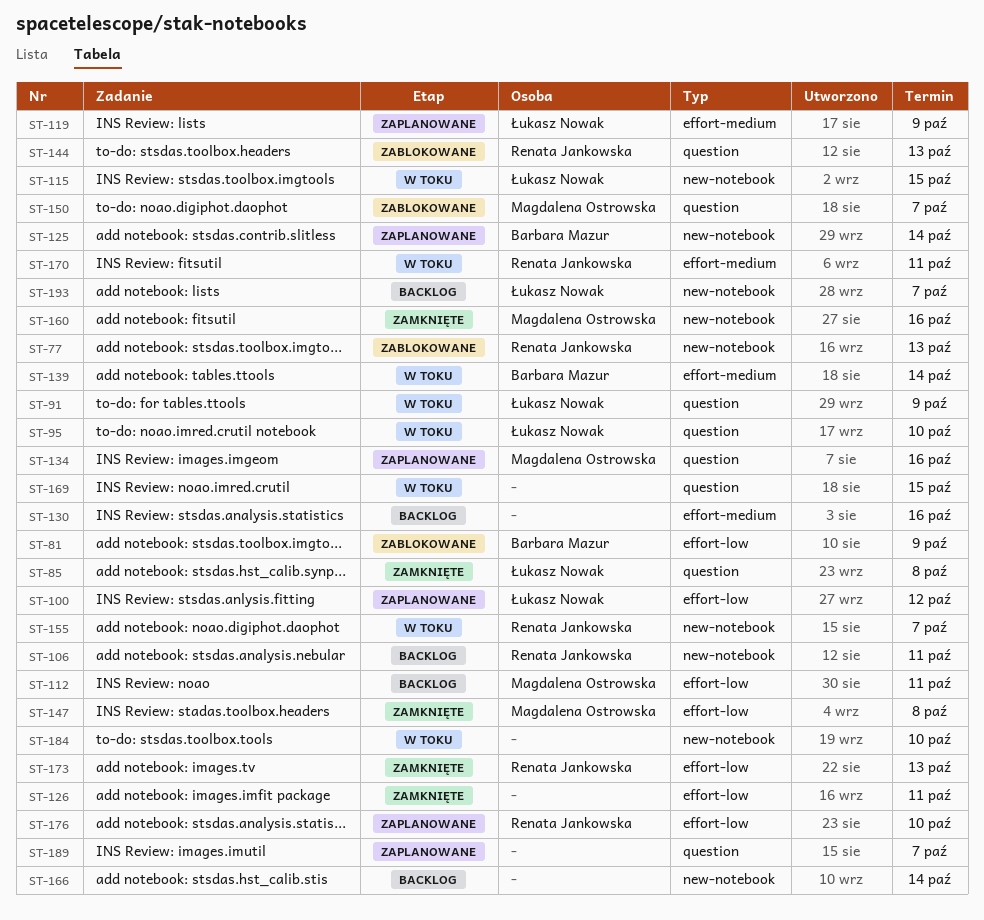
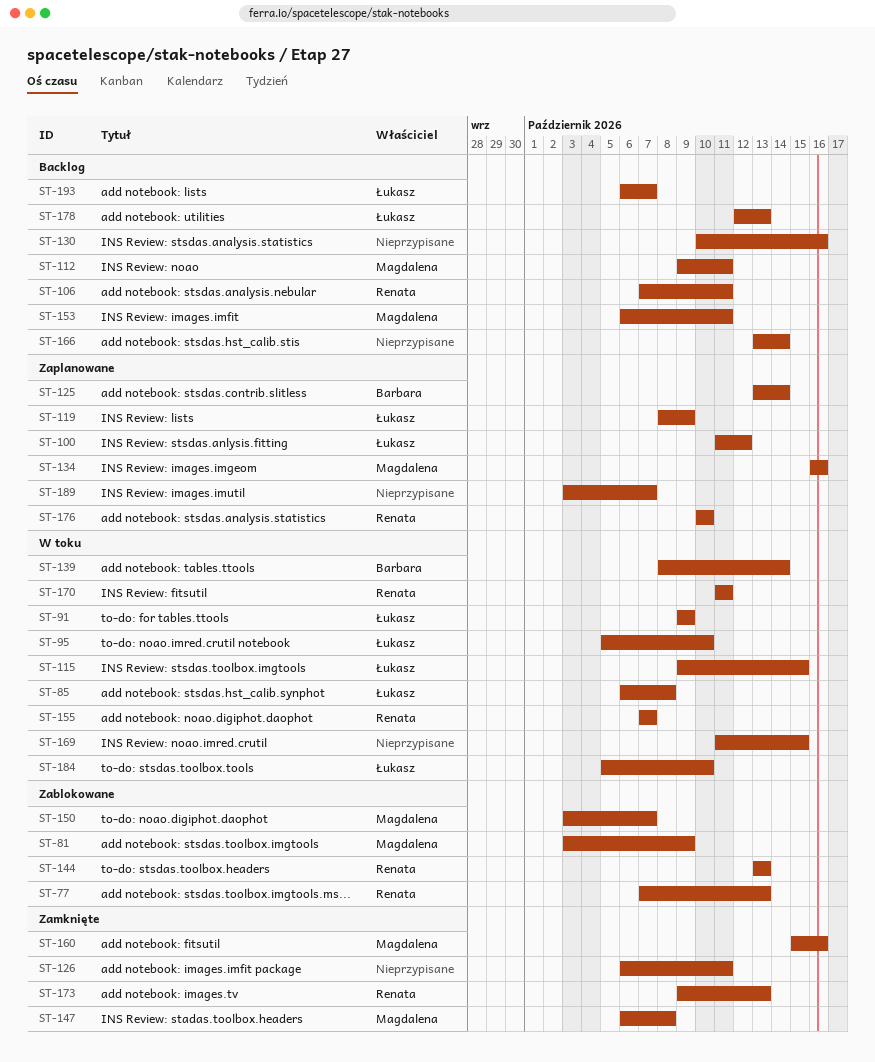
ST-81, owner: Barbara Mazur -> Magdalena Ostrowska
ST-85, status: Zamknięte -> W toku
ST-153: none -> present
ST-178: none -> present
ST-184, owner: none -> Łukasz Nowak

